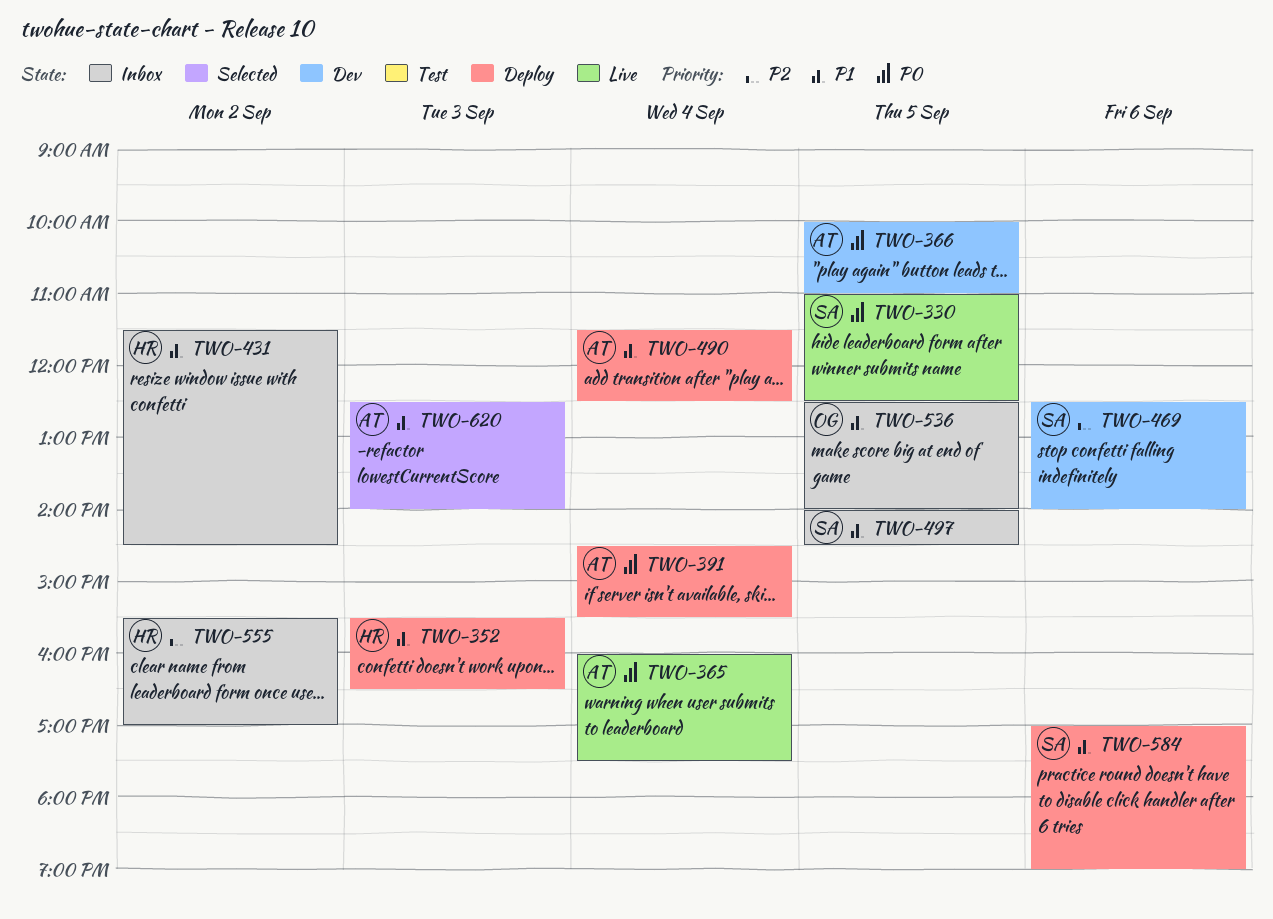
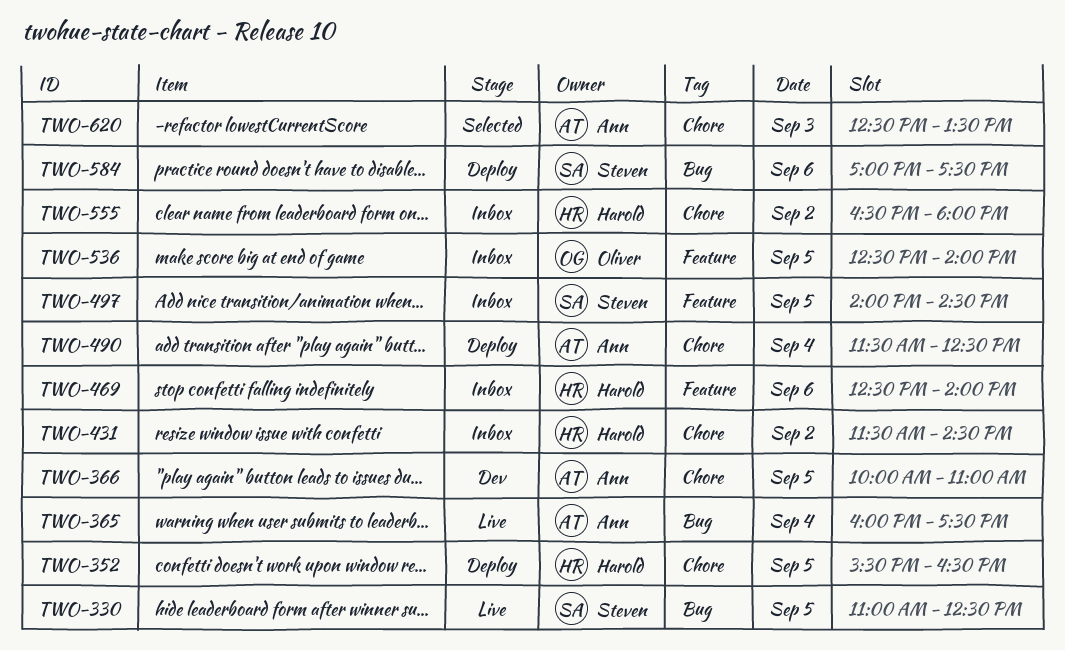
TWO-352, day: Sep 3 -> Sep 5
TWO-391: present -> none
TWO-469, status: Dev -> Inbox
TWO-469, owner: Steven -> Harold
TWO-555, begins: 15:30 -> 16:30
TWO-555, ends: 17:00 -> 18:00
TWO-584, ends: 19:00 -> 17:30
TWO-620, ends: 14:00 -> 13:30

